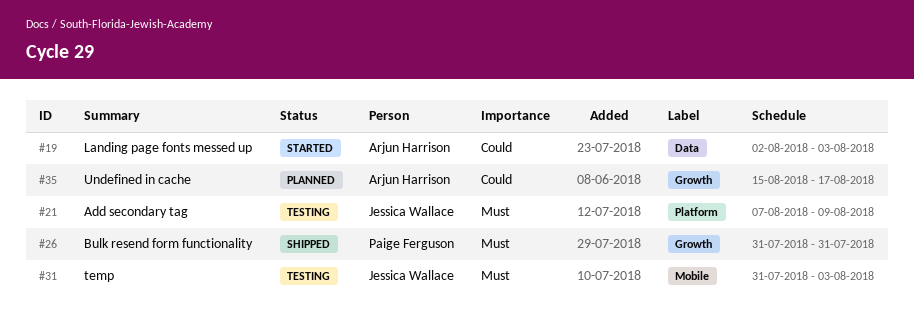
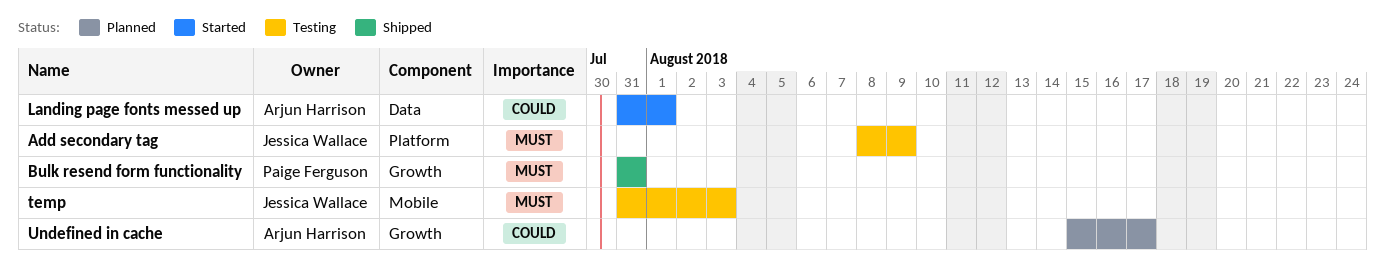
Add secondary tag, start: Aug 7 -> Aug 8
Landing page fonts messed up, start: Aug 2 -> Jul 31
Landing page fonts messed up, due: Aug 3 -> Aug 1

